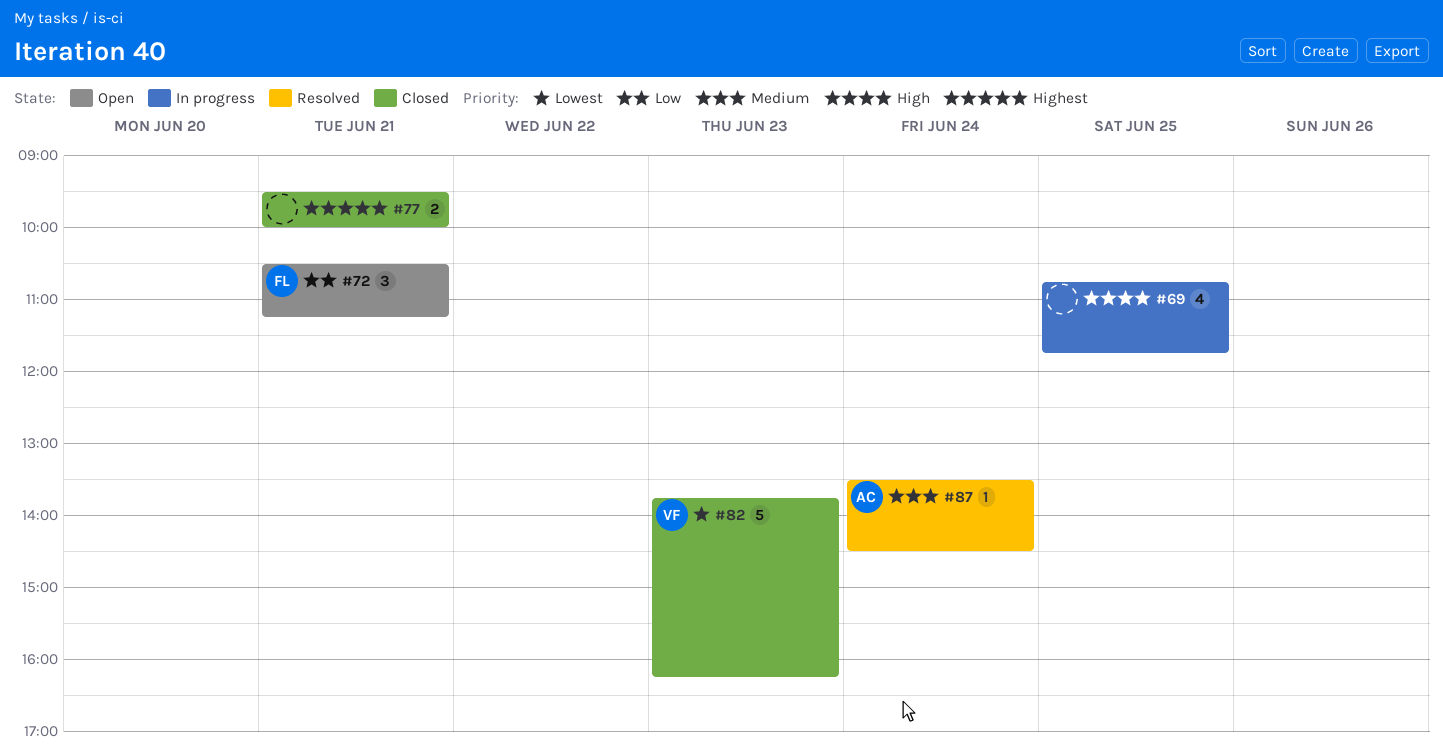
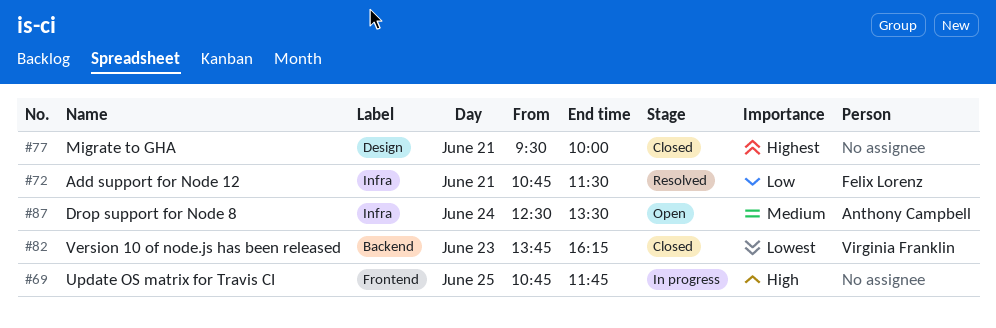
#72, status: Open -> Resolved
#72, begins: 10:30 -> 10:45
#72, ends: 11:15 -> 11:30
#87, status: Resolved -> Open
#87, begins: 13:30 -> 12:30
#87, ends: 14:30 -> 13:30

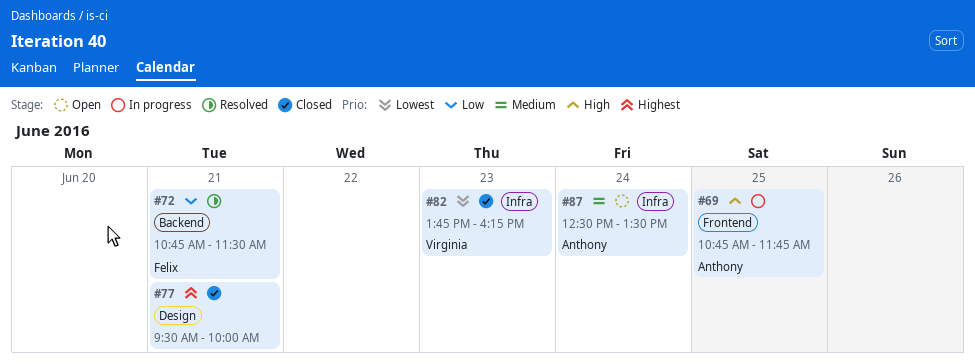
#69, owner: none -> Anthony Campbell
#72, label: Infra -> Backend
#82, label: Backend -> Infra

